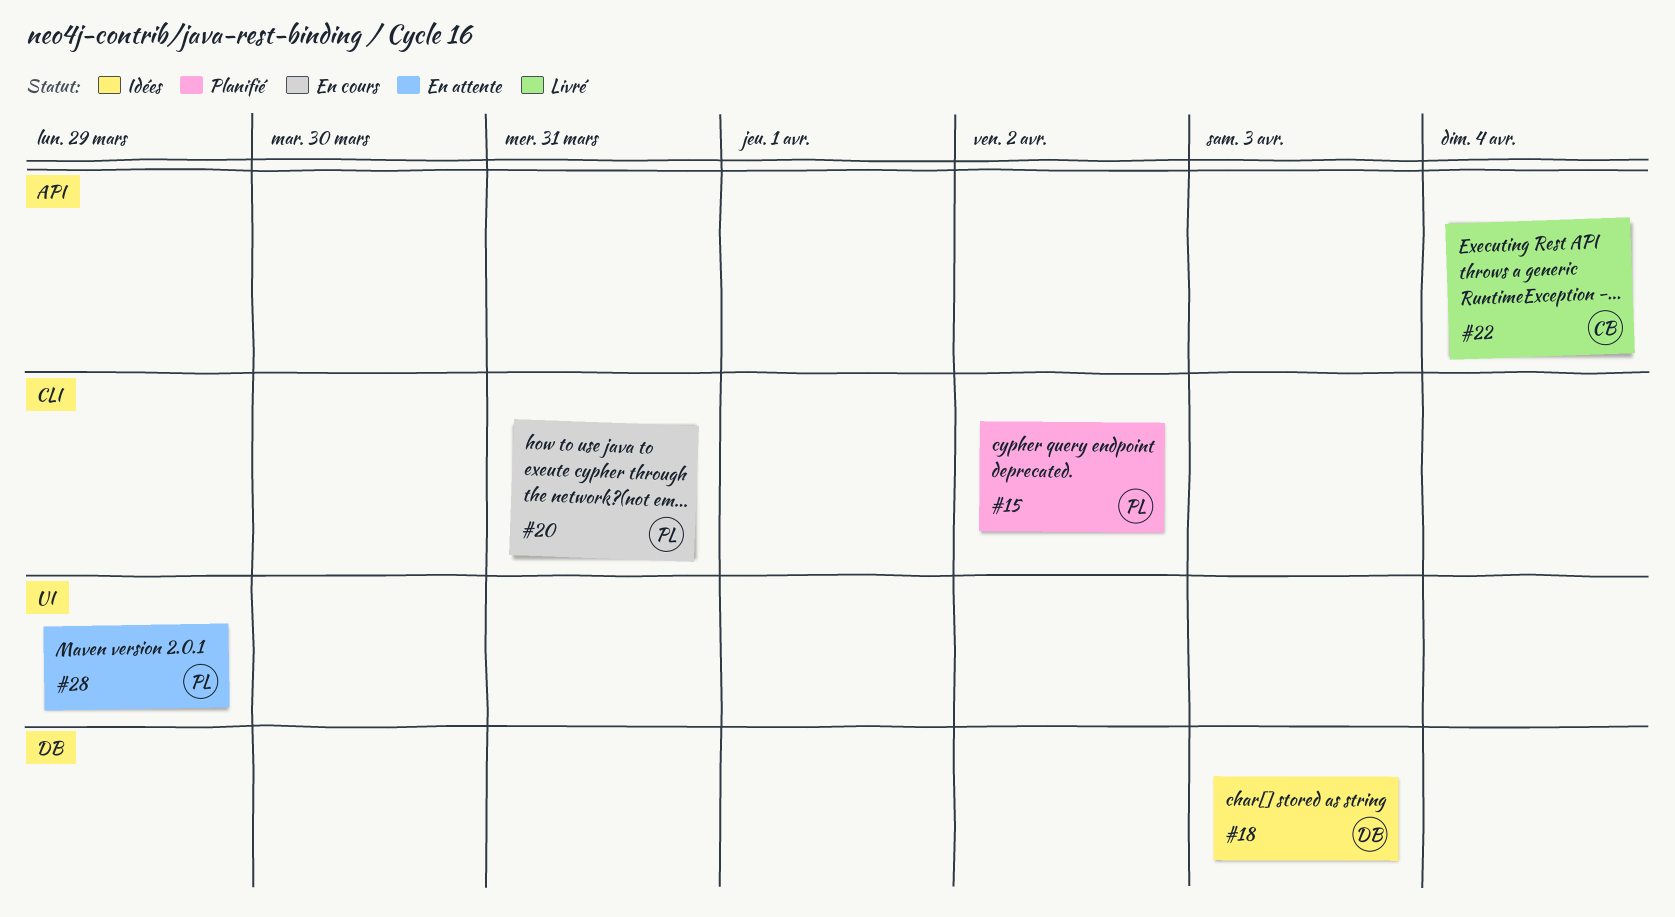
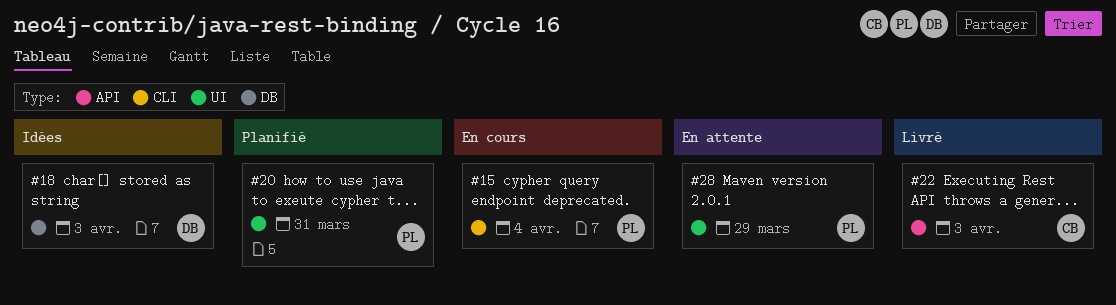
#15, status: Planifié -> En cours
#15, due: Apr 2 -> Apr 4
#20, status: En cours -> Planifié
#20, label: CLI -> UI
#22, due: Apr 4 -> Apr 3

